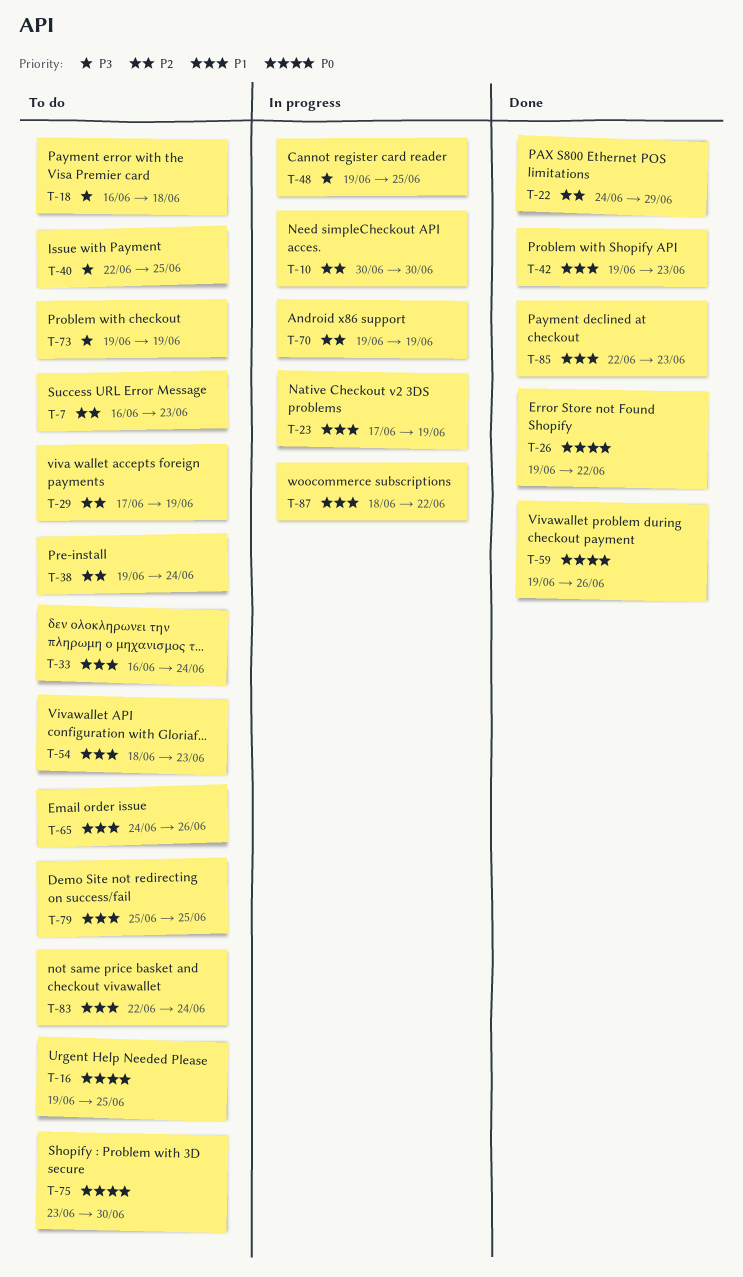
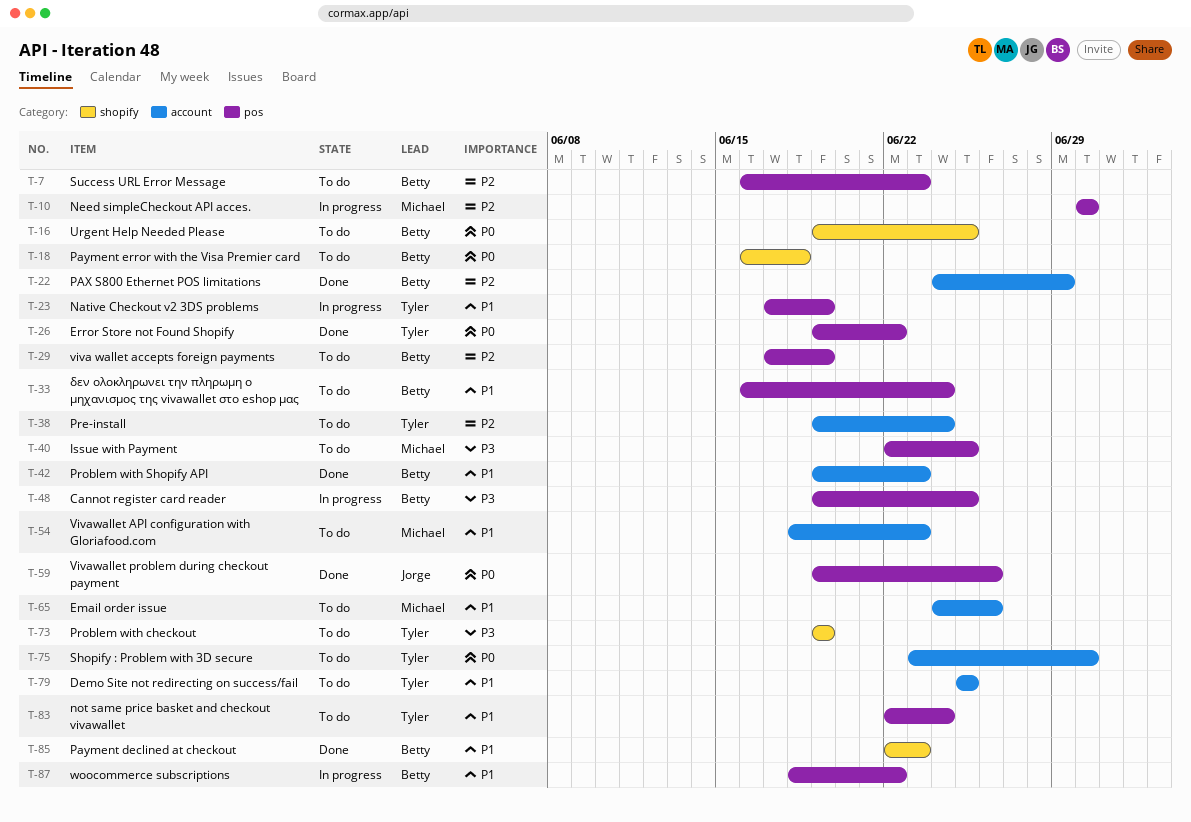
T-18, priority: P3 -> P0
T-70: present -> none

